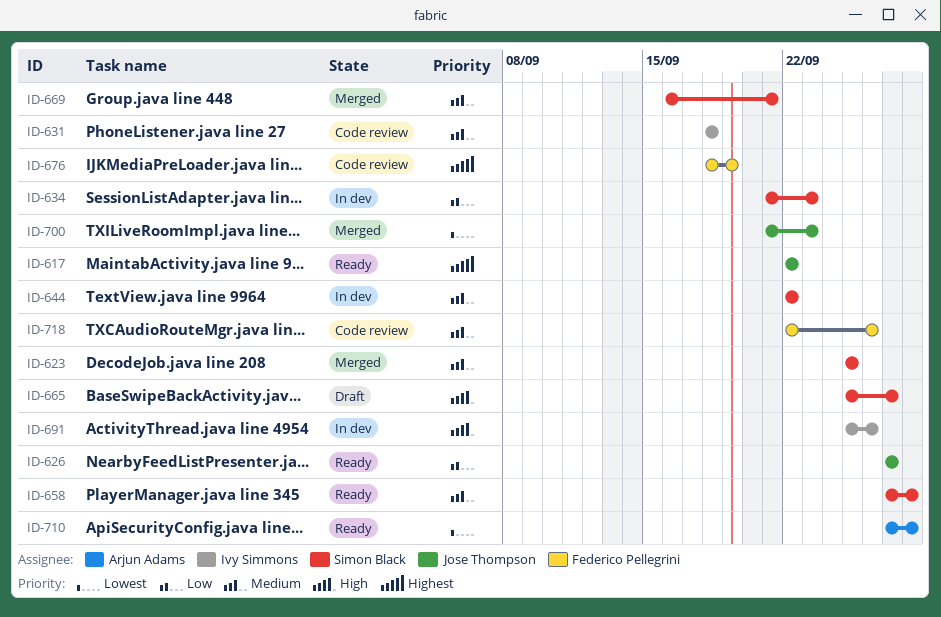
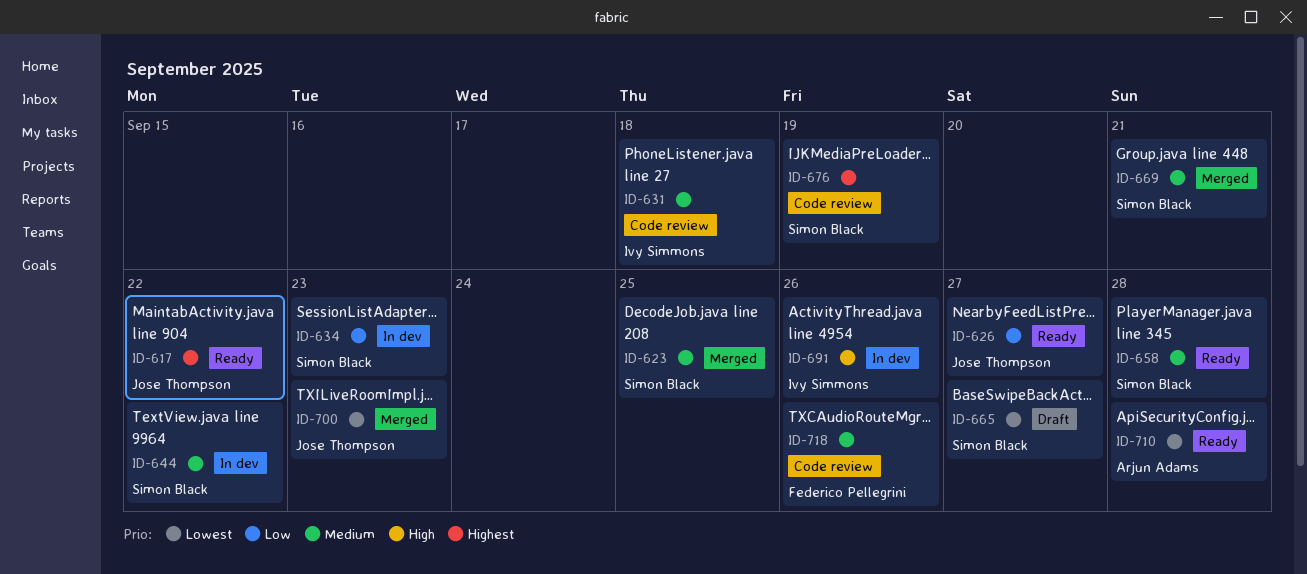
ID-665, priority: High -> Lowest
ID-676, owner: Federico Pellegrini -> Simon Black

